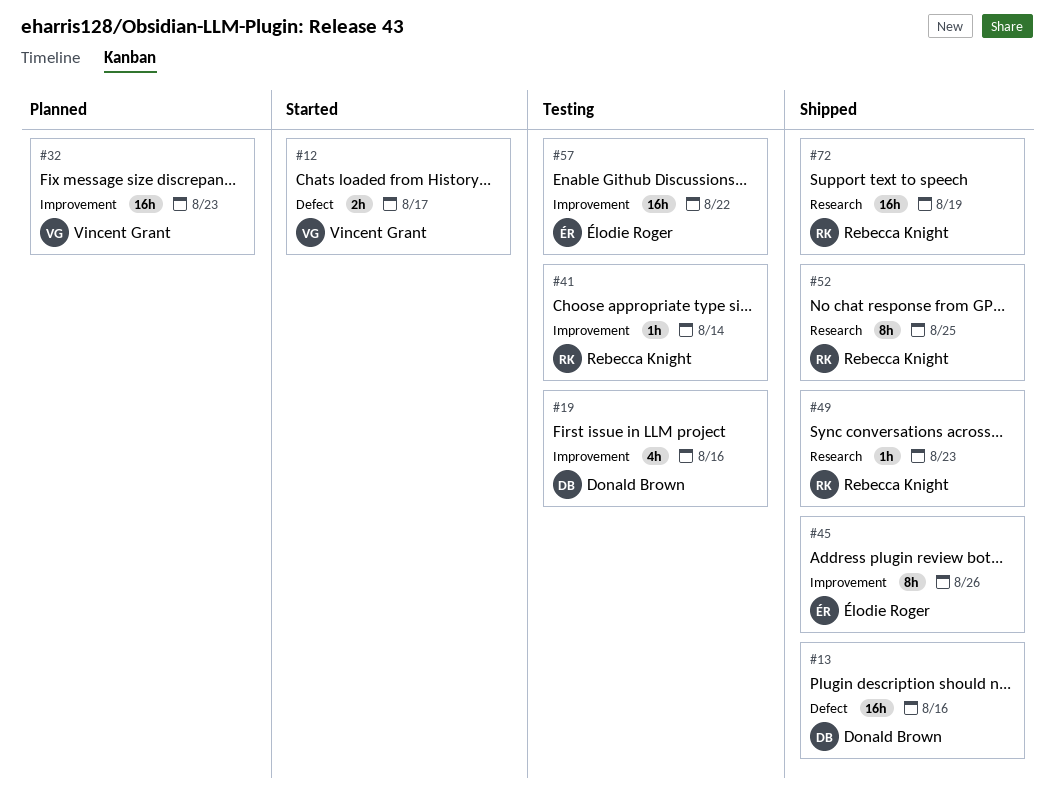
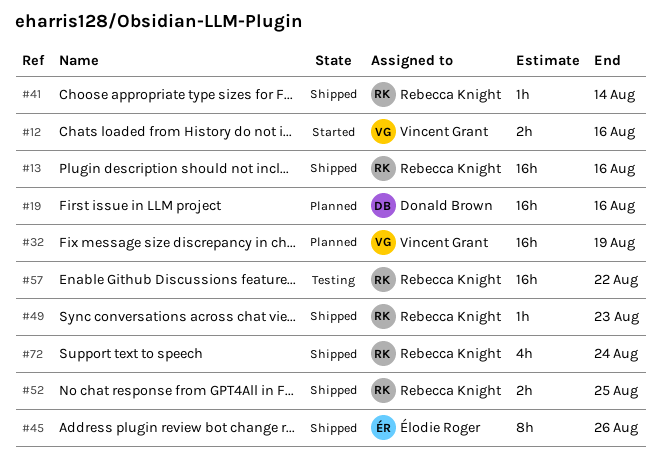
#12, due: Aug 17 -> Aug 16
#13, owner: Donald Brown -> Rebecca Knight
#19, status: Testing -> Planned
#19, estimate: 4h -> 16h
#32, due: Aug 23 -> Aug 19
#41, status: Testing -> Shipped
#52, estimate: 8h -> 2h
#57, owner: Élodie Roger -> Rebecca Knight
#72, estimate: 16h -> 4h
#72, due: Aug 19 -> Aug 24

